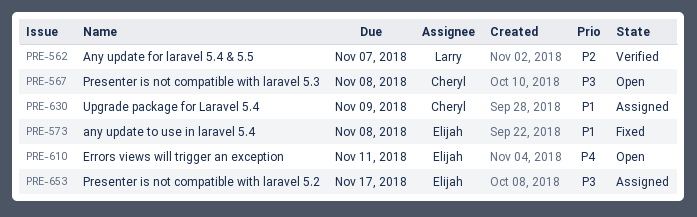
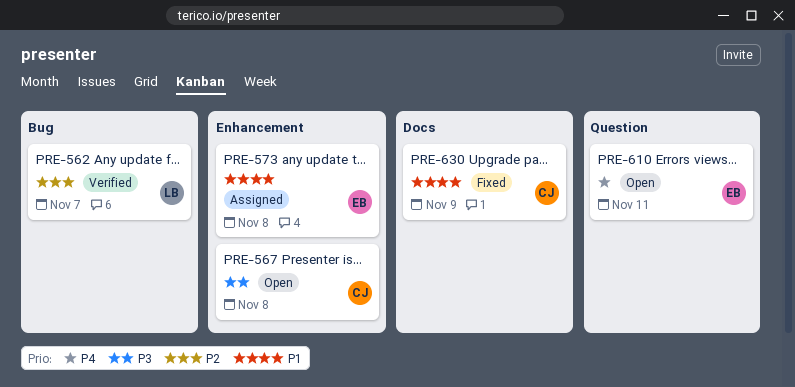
PRE-573, status: Fixed -> Assigned
PRE-630, status: Assigned -> Fixed
PRE-653: present -> none

